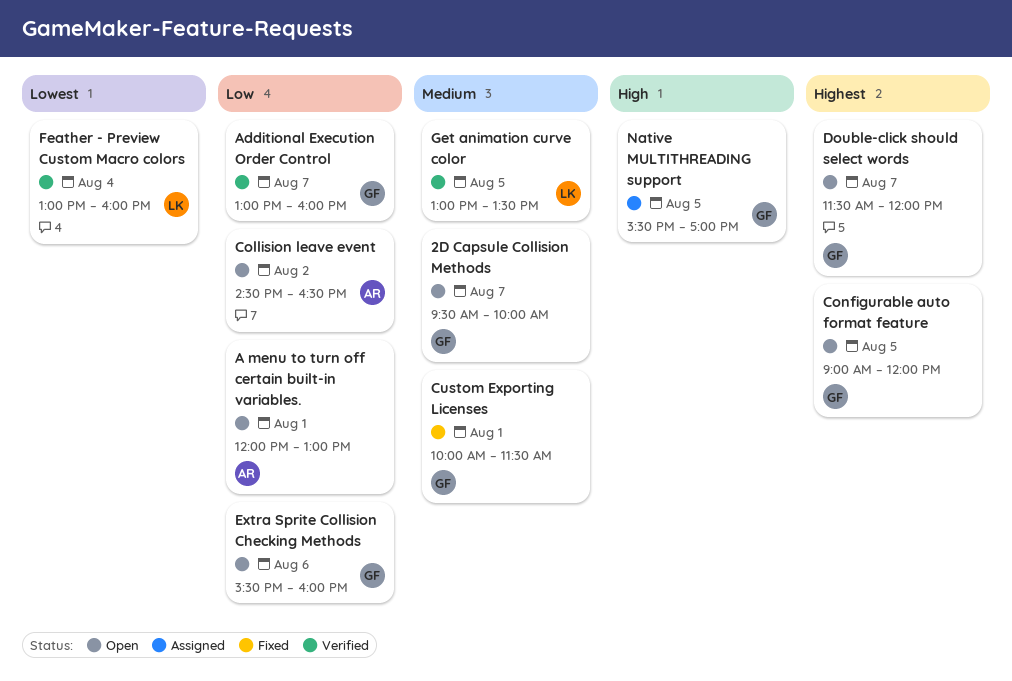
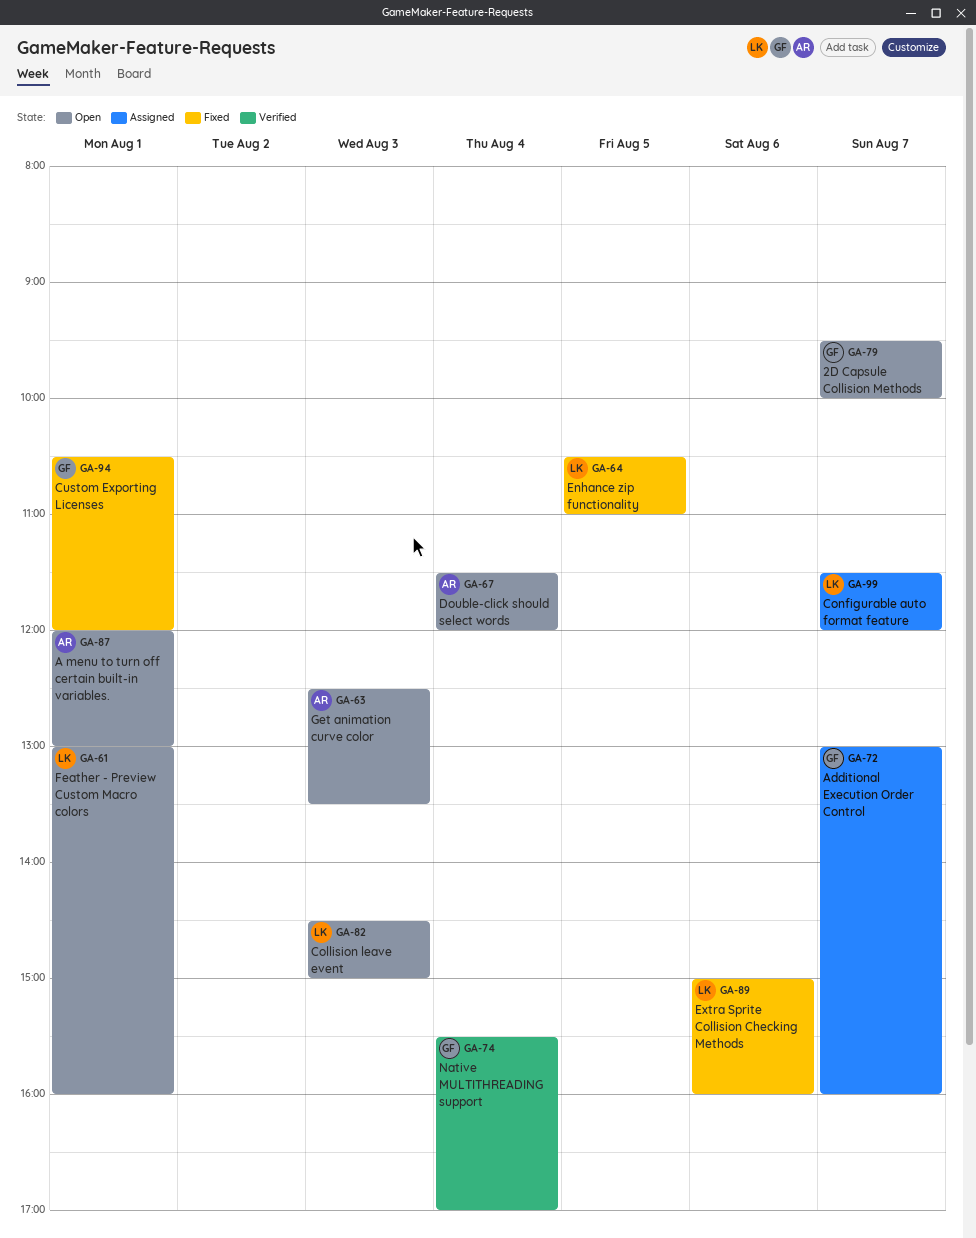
Additional Execution Order Control, status: Verified -> Assigned
Collision leave event, owner: AR -> LK
Collision leave event, day: Aug 2 -> Aug 3
Collision leave event, ends: 16:30 -> 15:00
Configurable auto format feature, status: Open -> Assigned
Configurable auto format feature, owner: GF -> LK
Configurable auto format feature, day: Aug 5 -> Aug 7
Configurable auto format feature, begins: 09:00 -> 11:30
Custom Exporting Licenses, begins: 10:00 -> 10:30
Custom Exporting Licenses, ends: 11:30 -> 12:00
Double-click should select words, owner: GF -> AR
Double-click should select words, day: Aug 7 -> Aug 4
Enhance zip functionality: none -> present
Extra Sprite Collision Checking Methods, status: Open -> Fixed
Extra Sprite Collision Checking Methods, owner: GF -> LK
Extra Sprite Collision Checking Methods, begins: 15:30 -> 15:00
Feather - Preview Custom Macro colors, status: Verified -> Open
Feather - Preview Custom Macro colors, day: Aug 4 -> Aug 1
Get animation curve color, status: Verified -> Open
Get animation curve color, owner: LK -> AR
Get animation curve color, day: Aug 5 -> Aug 3
Get animation curve color, begins: 13:00 -> 12:30
Native MULTITHREADING support, status: Assigned -> Verified
Native MULTITHREADING support, day: Aug 5 -> Aug 4

